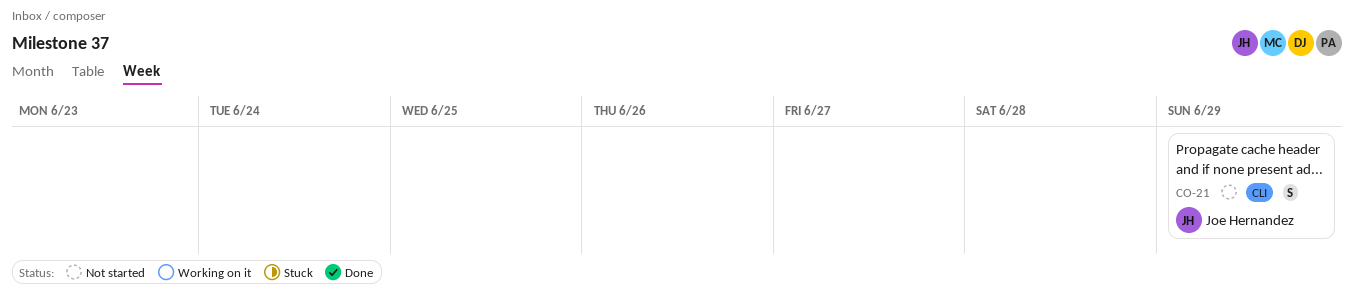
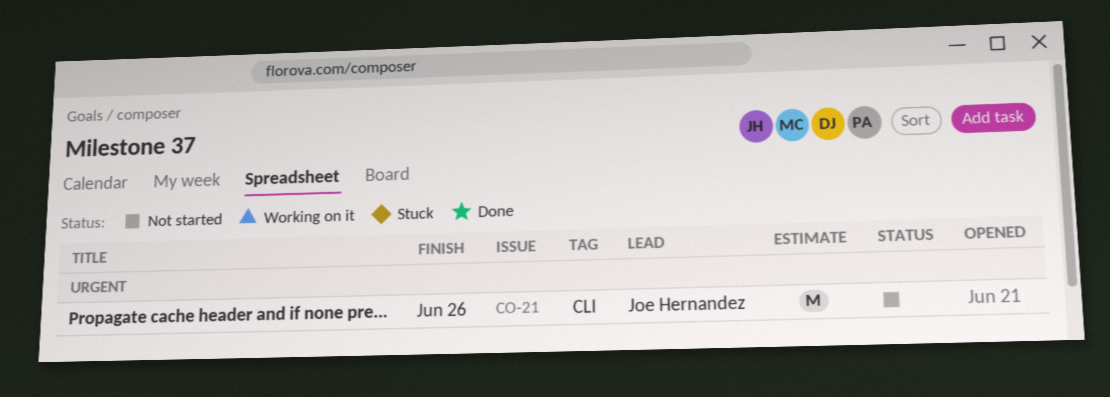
CO-21, estimate: S -> M
CO-21, due: Jun 29 -> Jun 26

